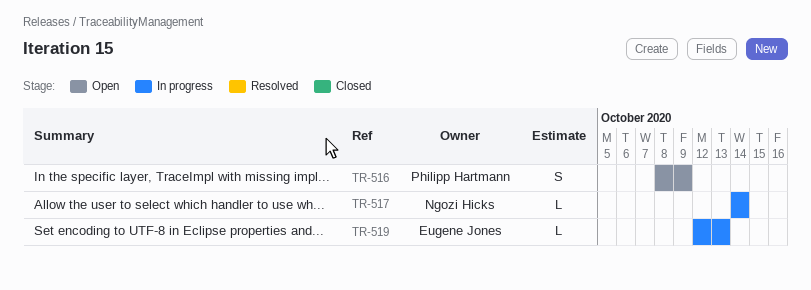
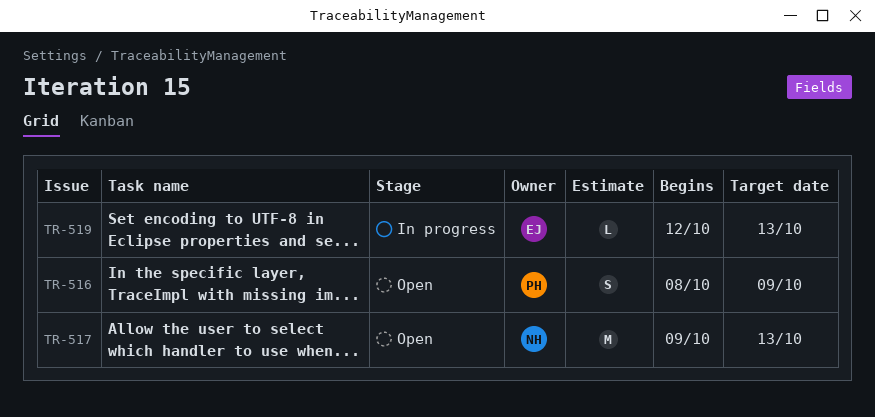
TR-517, status: In progress -> Open
TR-517, estimate: L -> M
TR-517, start: Oct 14 -> Oct 9
TR-517, due: Oct 14 -> Oct 13

